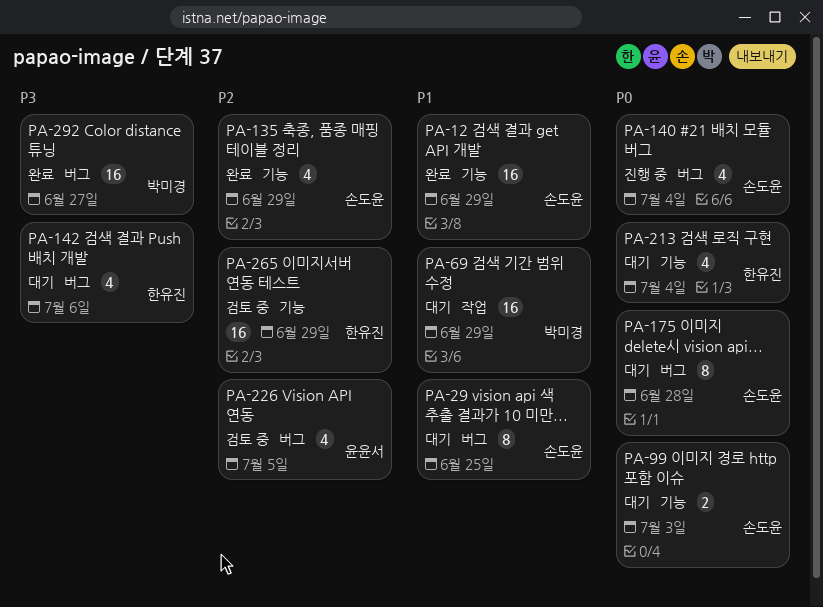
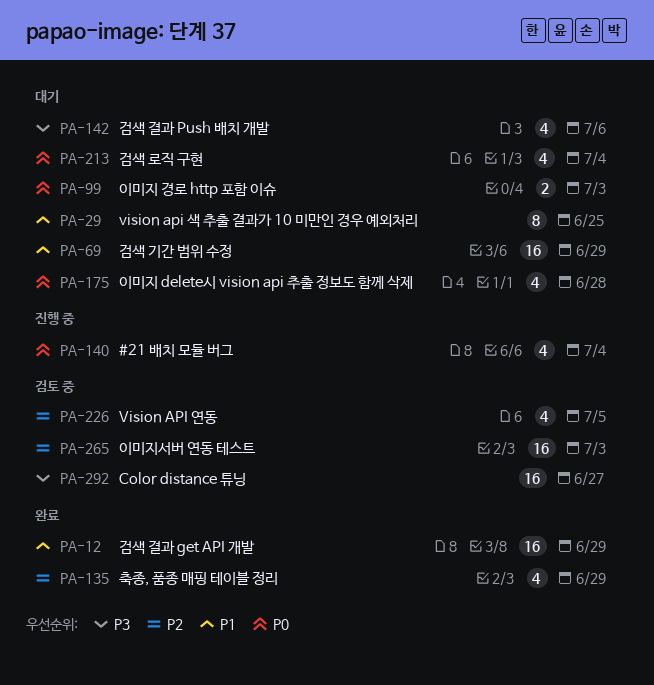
PA-175, estimate: 8 -> 4
PA-265, due: Jun 29 -> Jul 3
PA-292, status: 완료 -> 검토 중

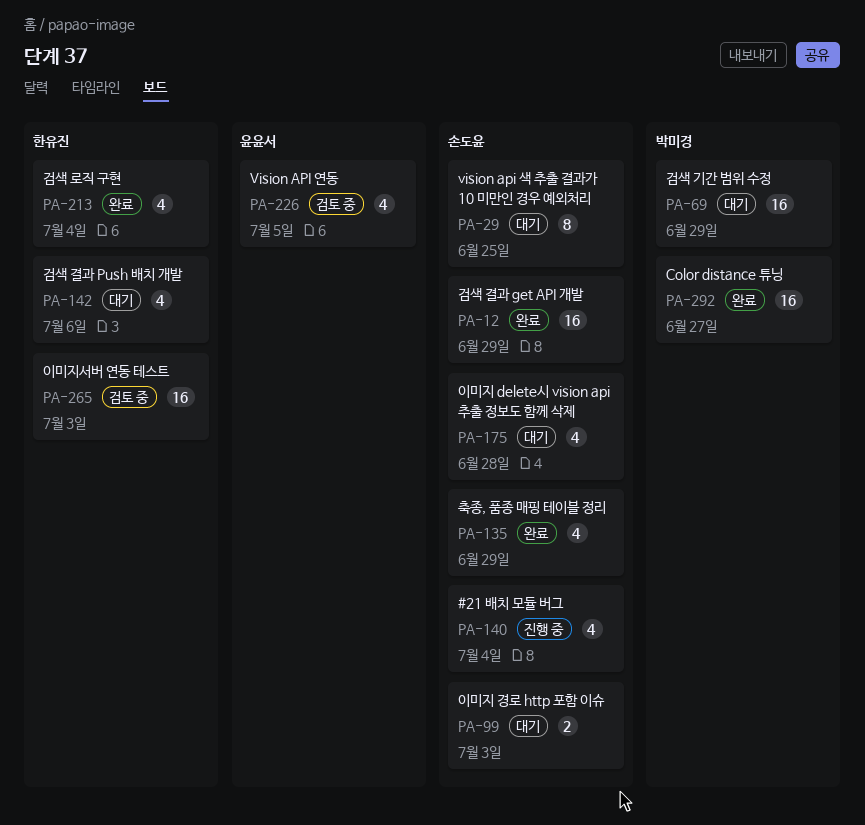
PA-213, status: 대기 -> 완료
PA-292, status: 검토 중 -> 완료

